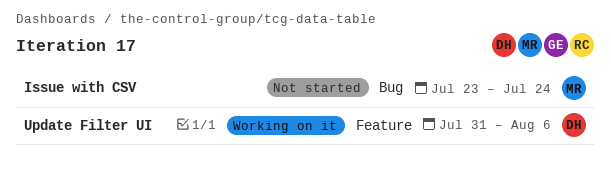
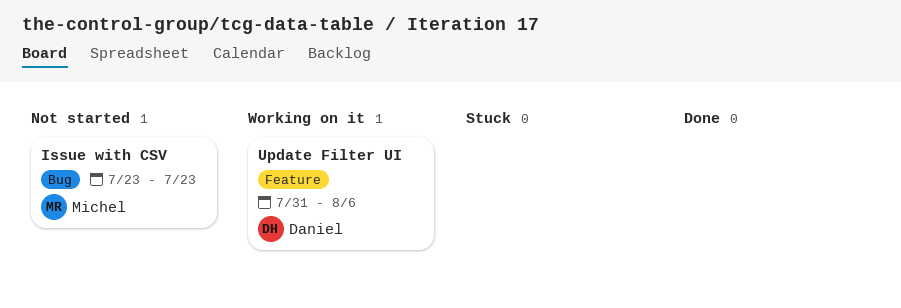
Issue with CSV, due: Jul 24 -> Jul 23

